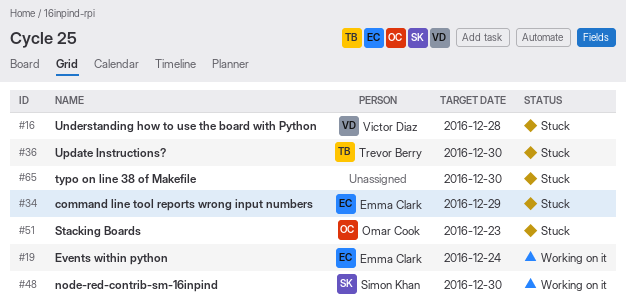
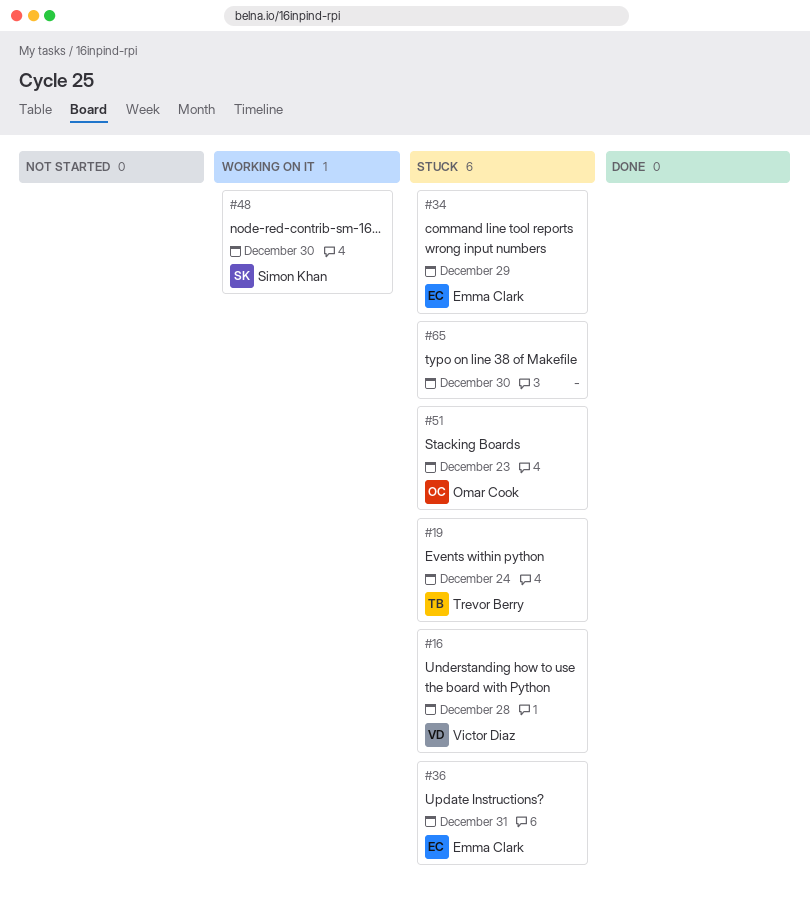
#19, status: Working on it -> Stuck
#19, owner: Emma Clark -> Trevor Berry
#36, owner: Trevor Berry -> Emma Clark
#36, due: Dec 30 -> Dec 31

